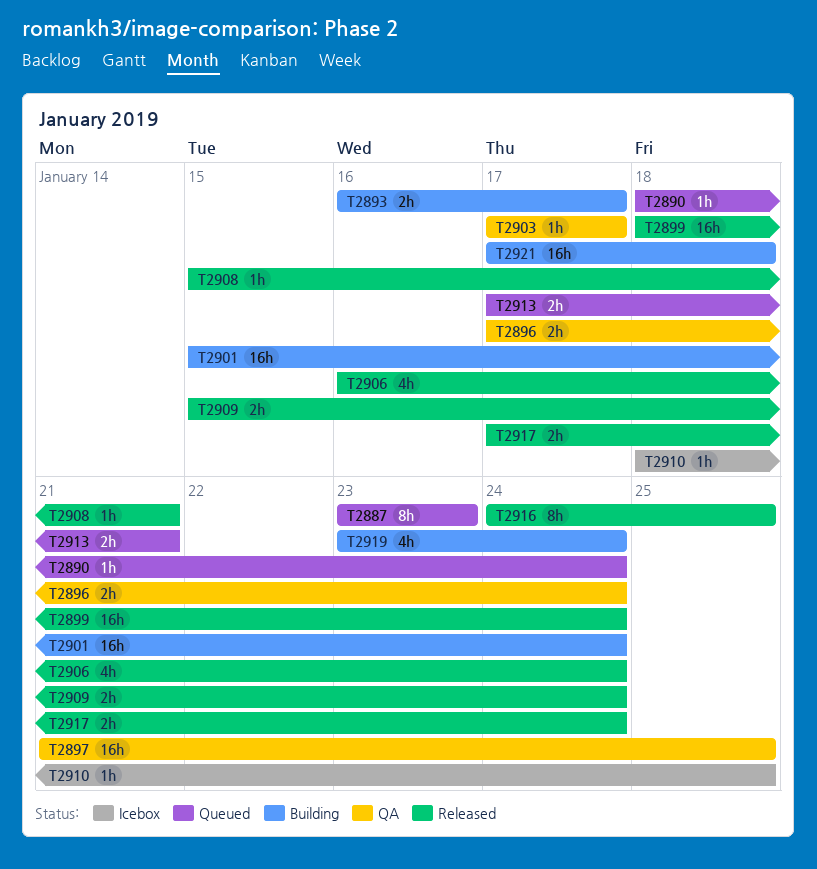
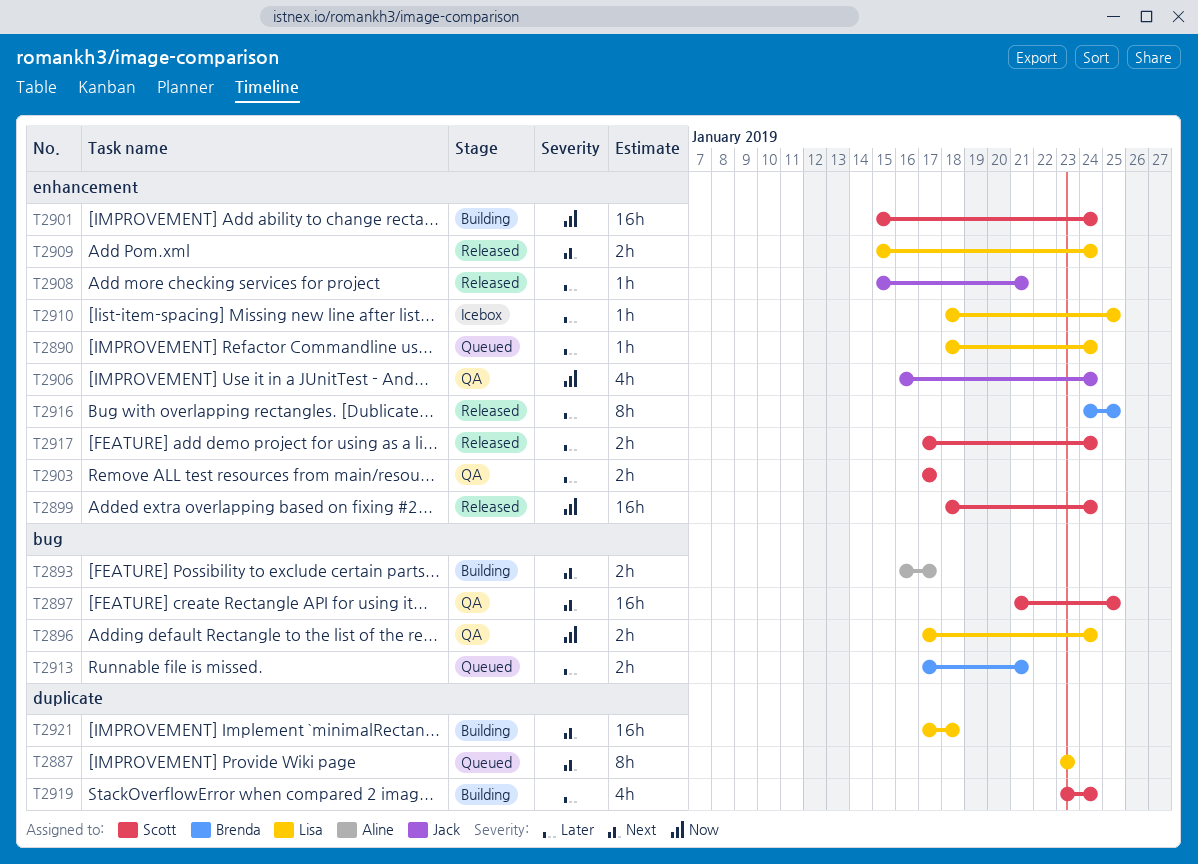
T2903, estimate: 1h -> 2h
T2906, status: Released -> QA

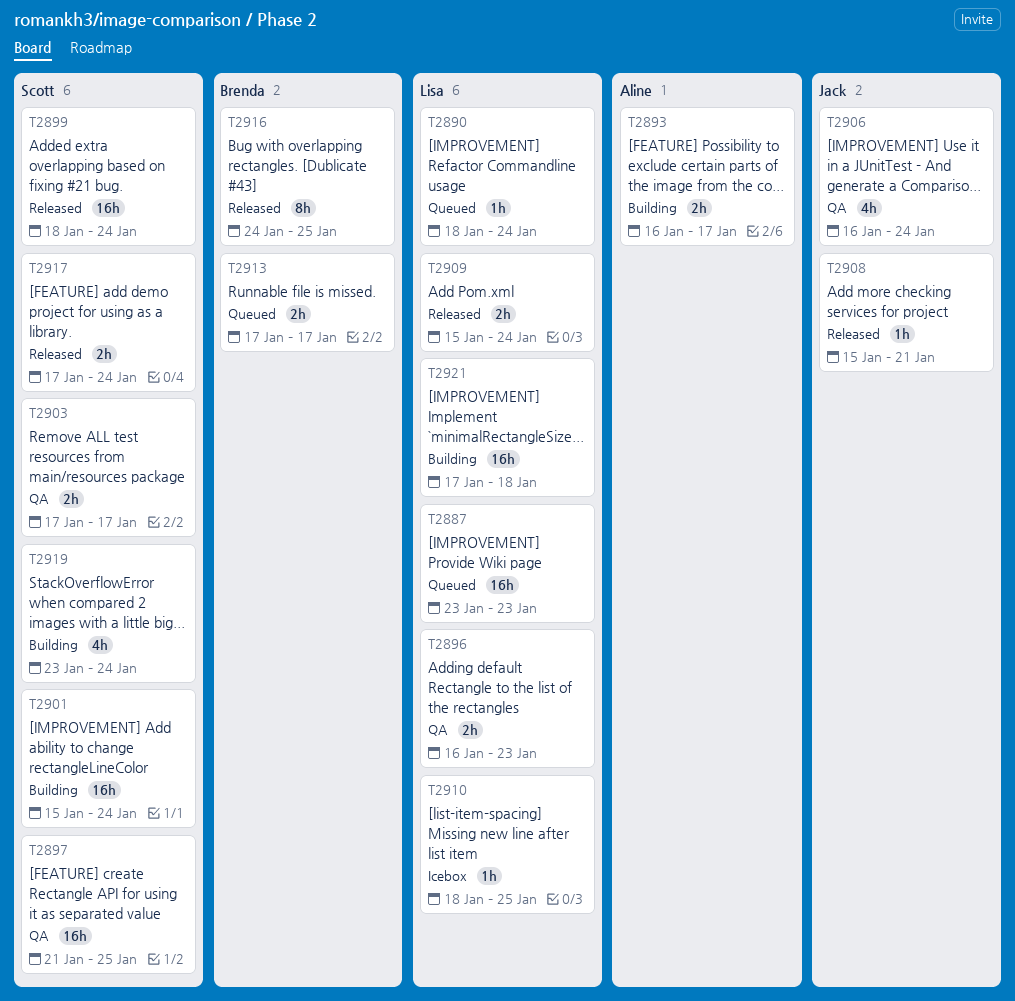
T2887, estimate: 8h -> 16h
T2896, start: Jan 17 -> Jan 16
T2896, due: Jan 24 -> Jan 23
T2913, due: Jan 21 -> Jan 17

